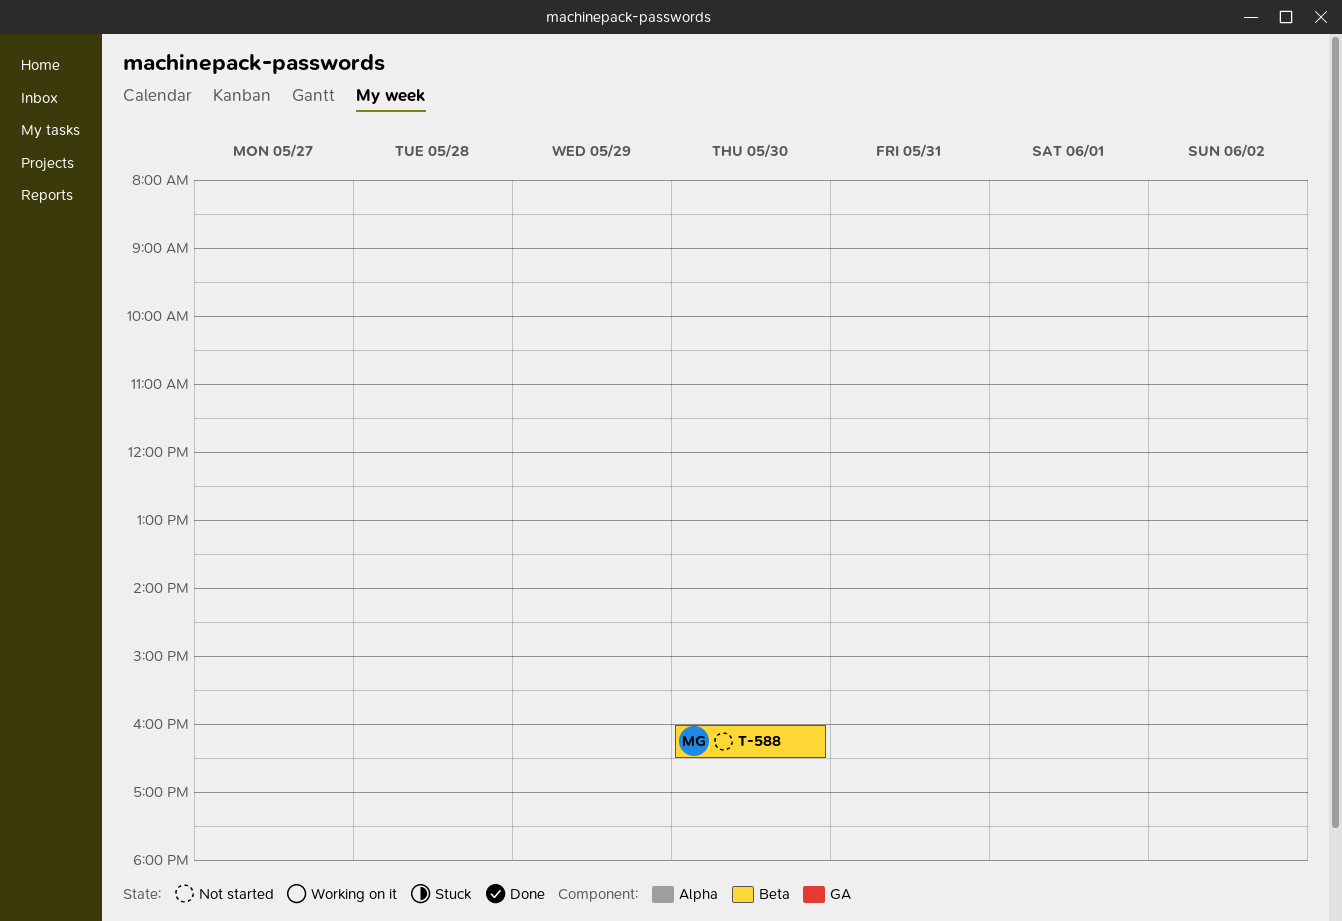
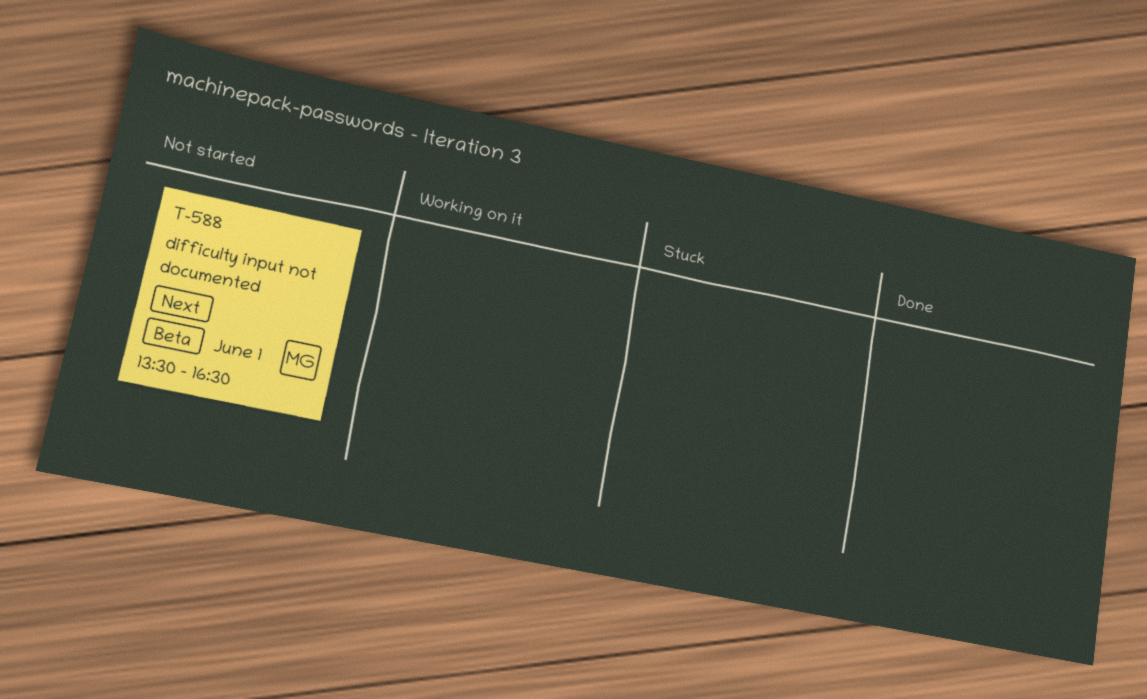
T-588, day: May 30 -> Jun 1
T-588, begins: 16:00 -> 13:30

